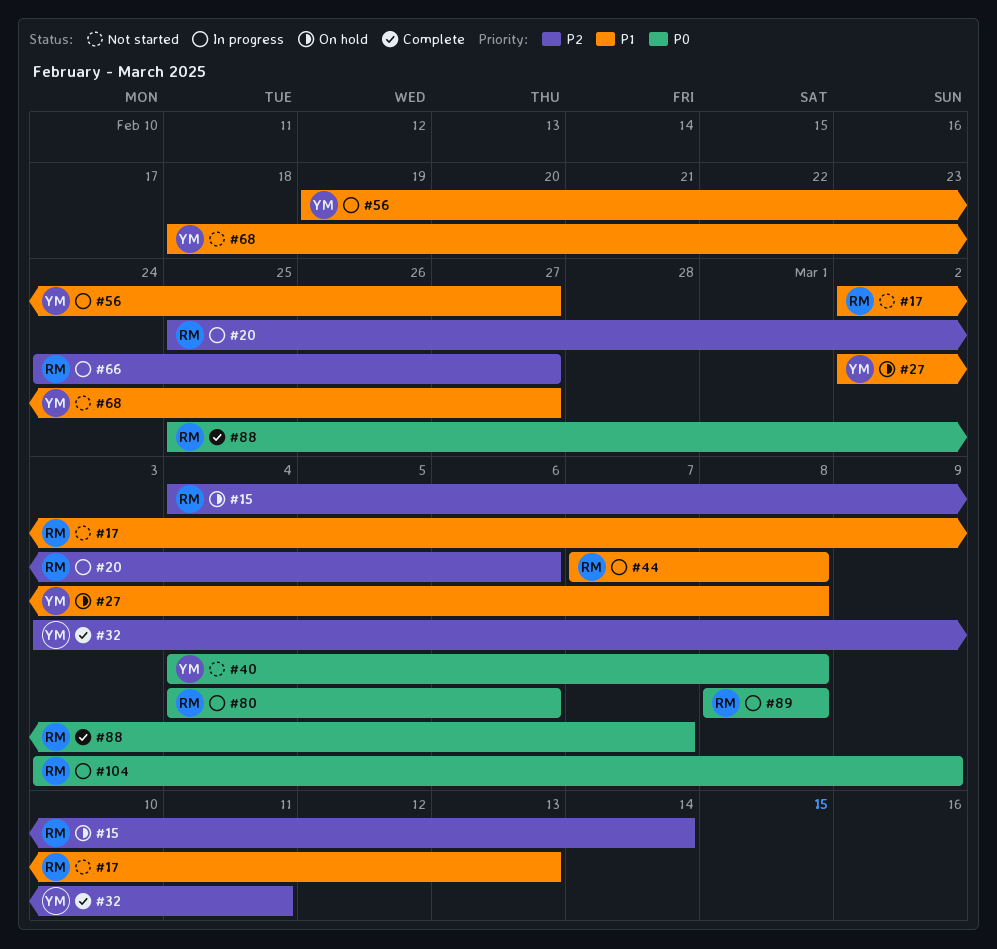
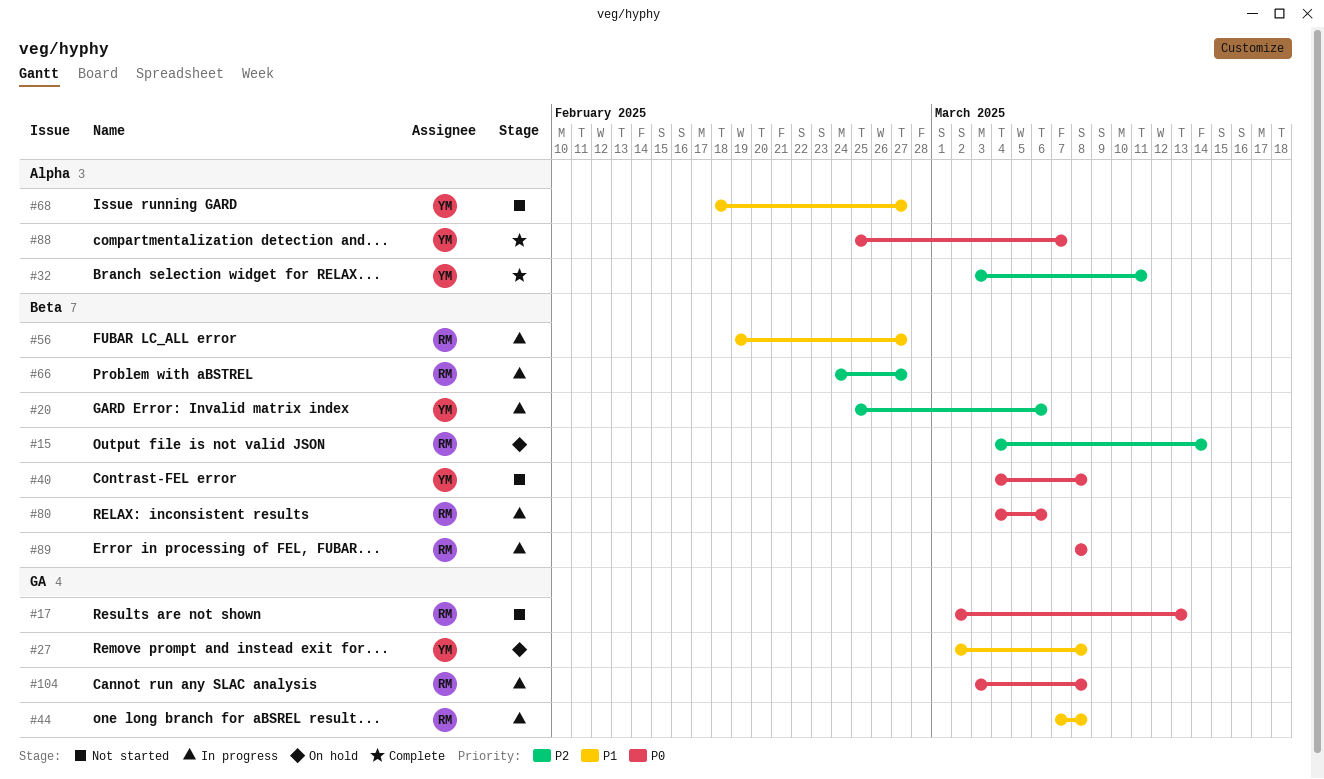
#17, priority: P1 -> P0
#20, owner: RM -> YM
#56, owner: YM -> RM
#88, owner: RM -> YM
#104, due: Mar 9 -> Mar 8

